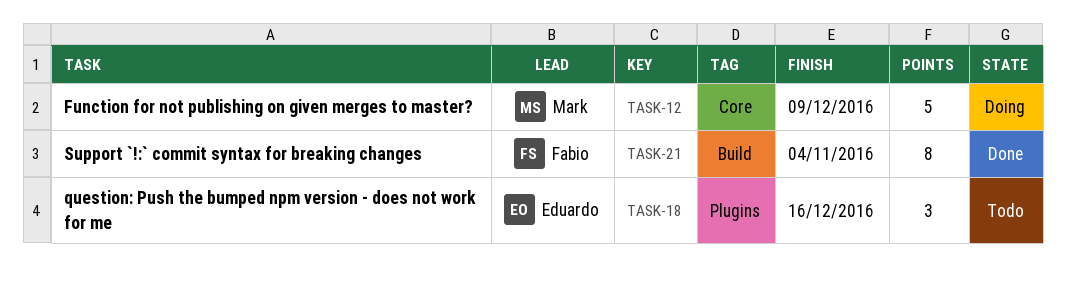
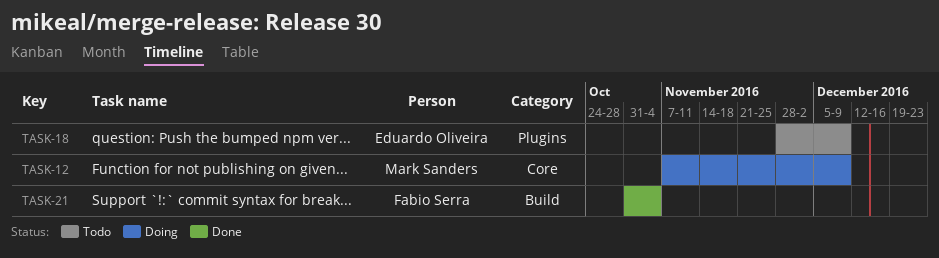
TASK-18, due: Dec 16 -> Dec 9

